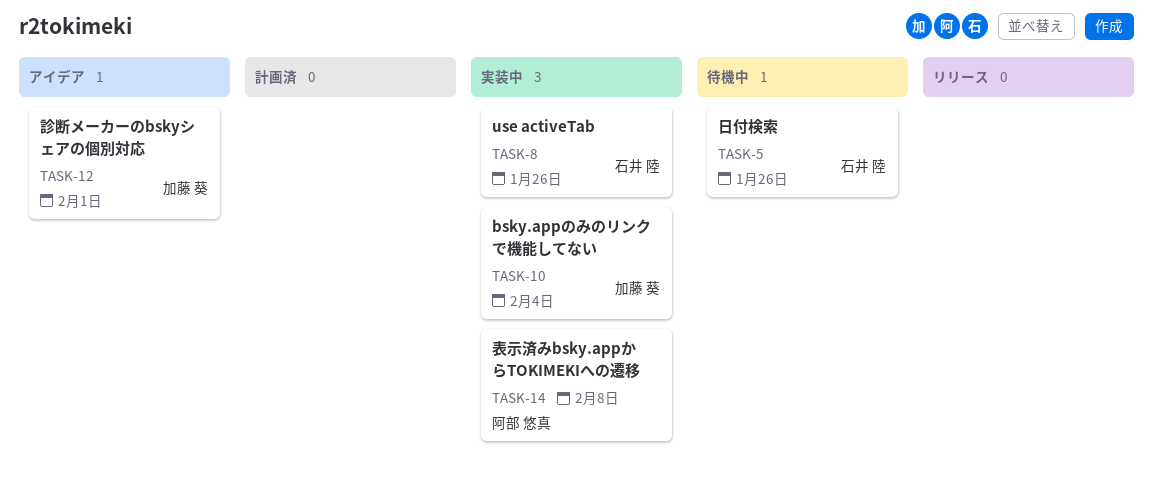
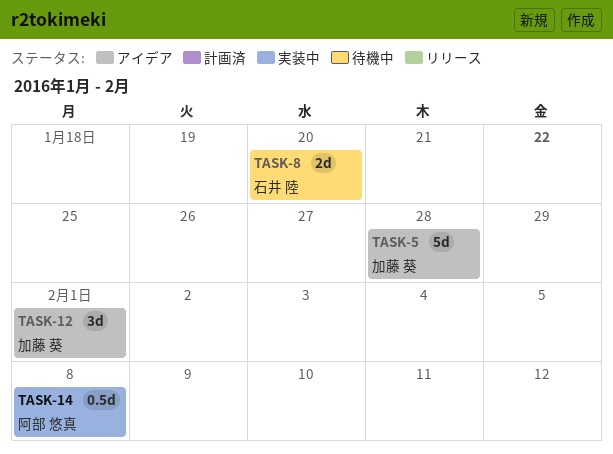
TASK-5, status: 待機中 -> アイデア
TASK-5, owner: 石井 陸 -> 加藤 葵
TASK-5, due: Jan 26 -> Jan 28
TASK-8, status: 実装中 -> 待機中
TASK-8, due: Jan 26 -> Jan 20
TASK-10: present -> none

